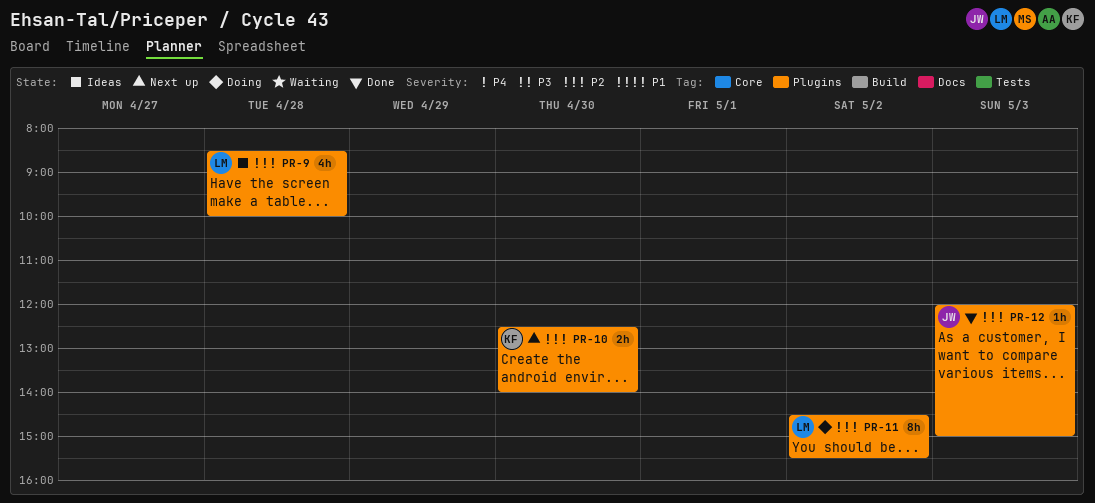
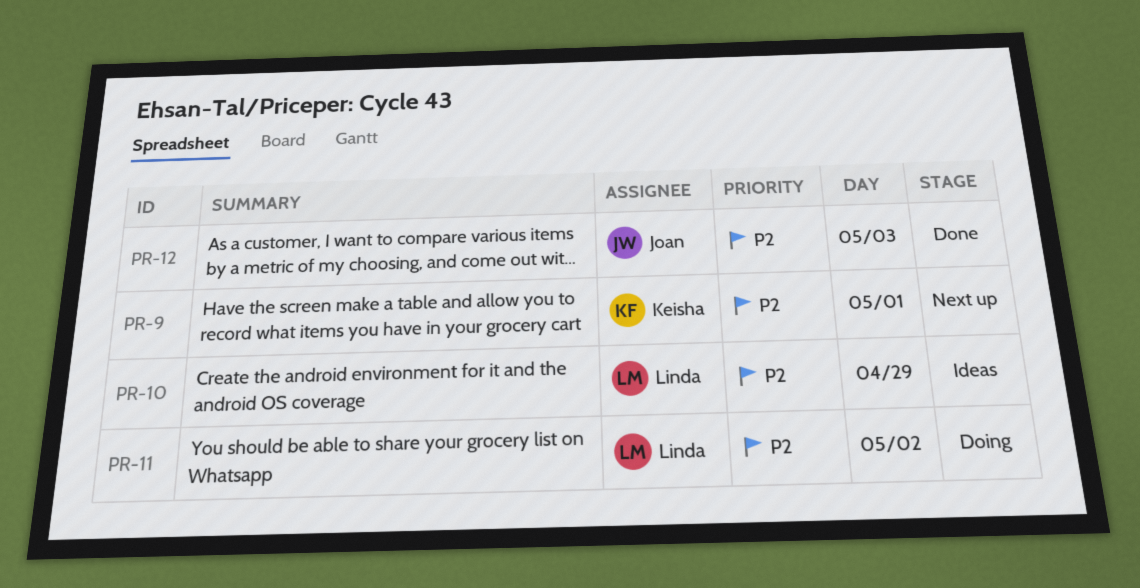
PR-9, status: Ideas -> Next up
PR-9, owner: Linda -> Keisha
PR-9, day: Apr 28 -> May 1
PR-10, status: Next up -> Ideas
PR-10, owner: Keisha -> Linda
PR-10, day: Apr 30 -> Apr 29

